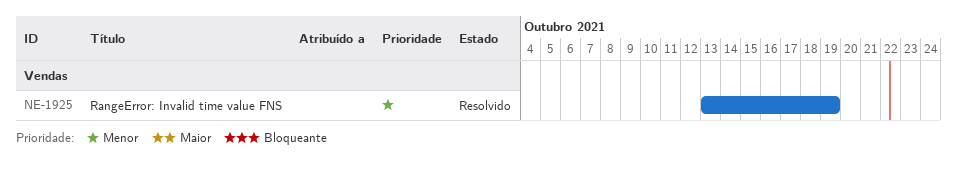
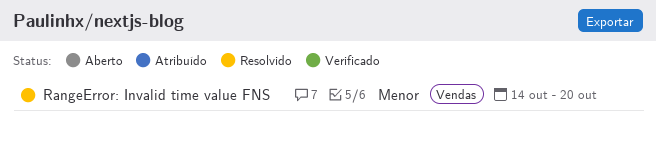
RangeError: Invalid time value FNS, start: Oct 13 -> Oct 14
RangeError: Invalid time value FNS, due: Oct 19 -> Oct 20

